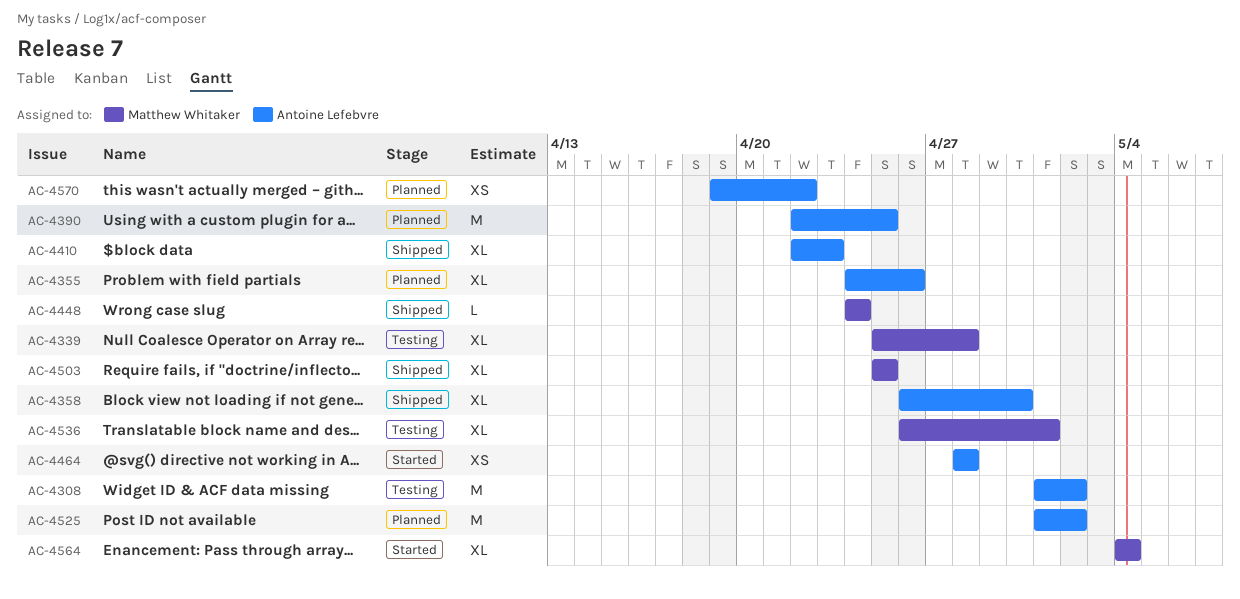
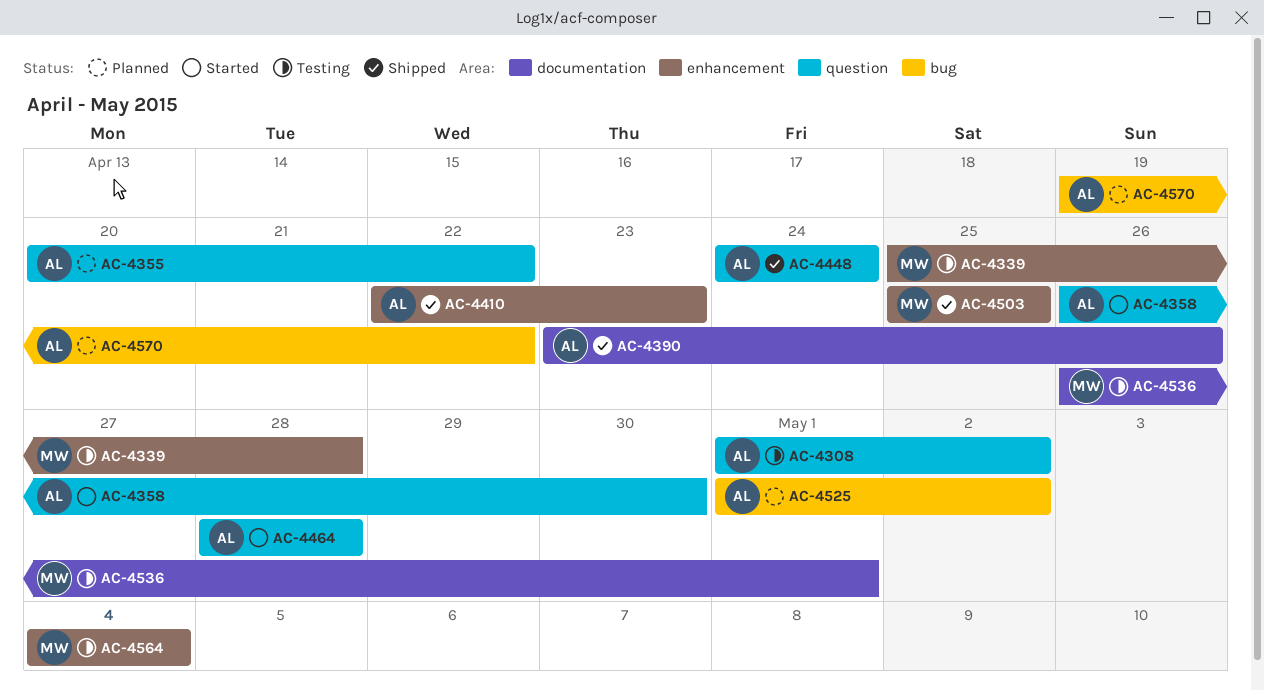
AC-4355, start: Apr 24 -> Apr 20
AC-4355, due: Apr 26 -> Apr 22
AC-4358, status: Shipped -> Started
AC-4390, status: Planned -> Shipped
AC-4390, start: Apr 22 -> Apr 23
AC-4390, due: Apr 25 -> Apr 26
AC-4448, owner: Matthew Whitaker -> Antoine Lefebvre
AC-4564, status: Started -> Testing

